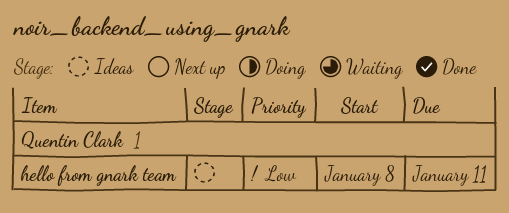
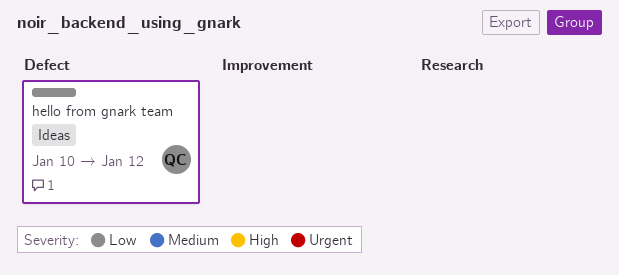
hello from gnark team, start: Jan 8 -> Jan 10
hello from gnark team, due: Jan 11 -> Jan 12

